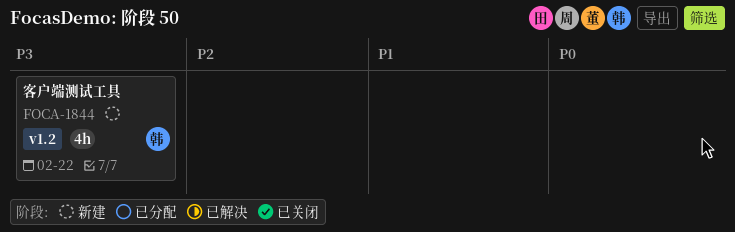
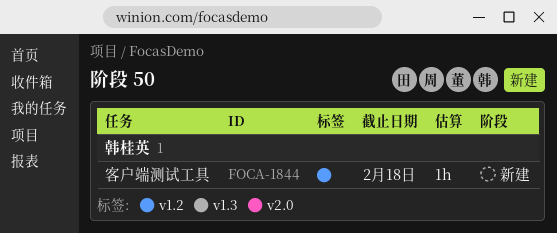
FOCA-1844, estimate: 4h -> 1h
FOCA-1844, due: Feb 22 -> Feb 18

